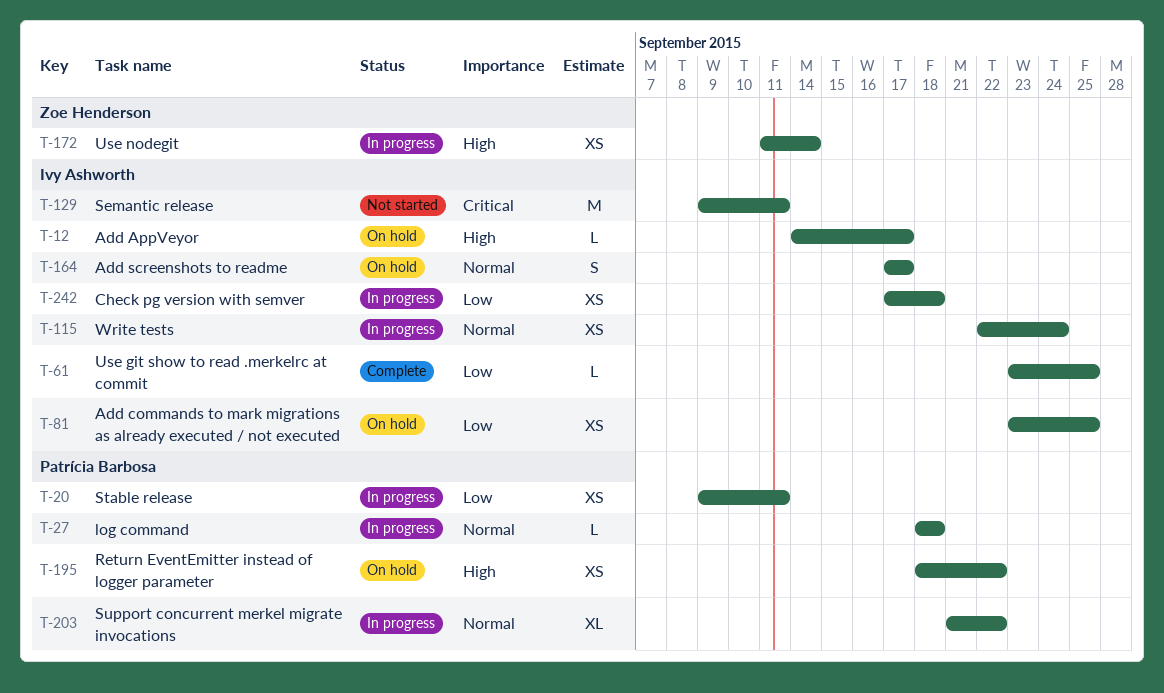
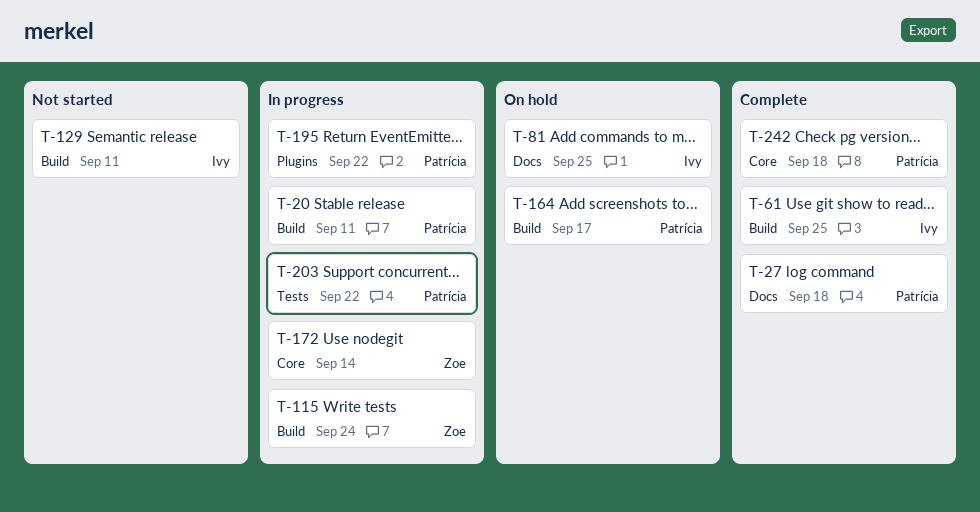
T-12: present -> none
T-27, status: In progress -> Complete
T-115, owner: Ivy Ashworth -> Zoe Henderson
T-164, owner: Ivy Ashworth -> Patrícia Barbosa
T-195, status: On hold -> In progress
T-242, status: In progress -> Complete
T-242, owner: Ivy Ashworth -> Patrícia Barbosa

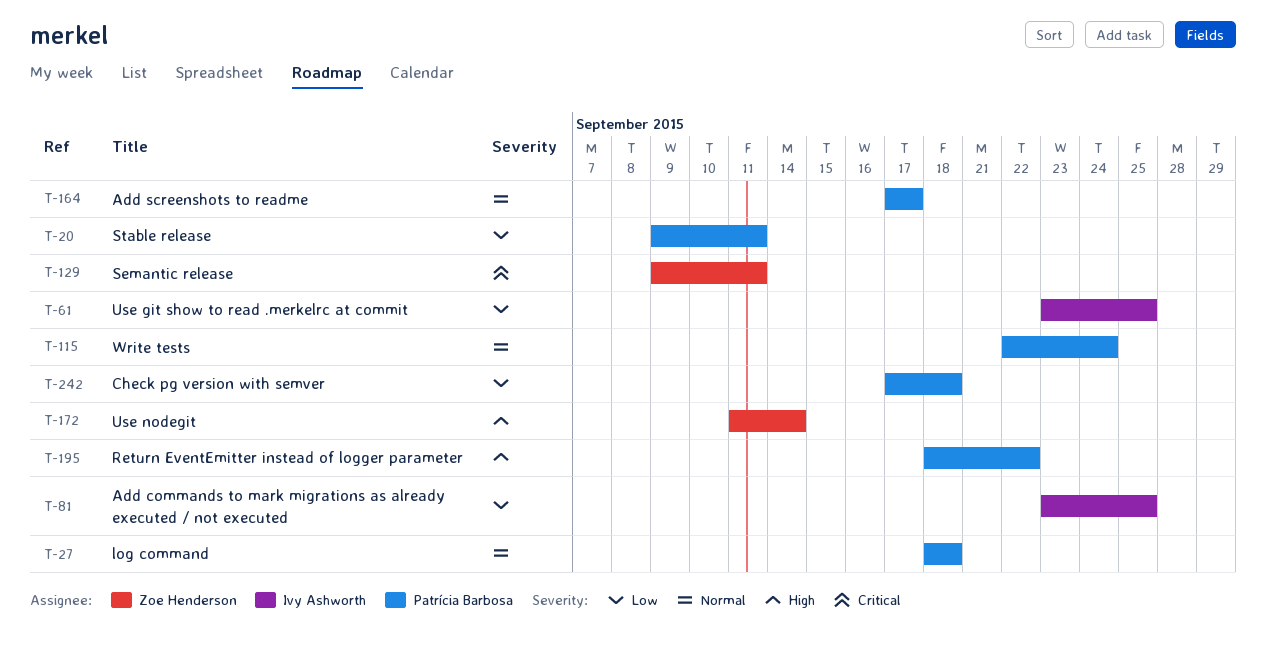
T-115, owner: Zoe Henderson -> Patrícia Barbosa
T-129, owner: Ivy Ashworth -> Zoe Henderson
T-203: present -> none

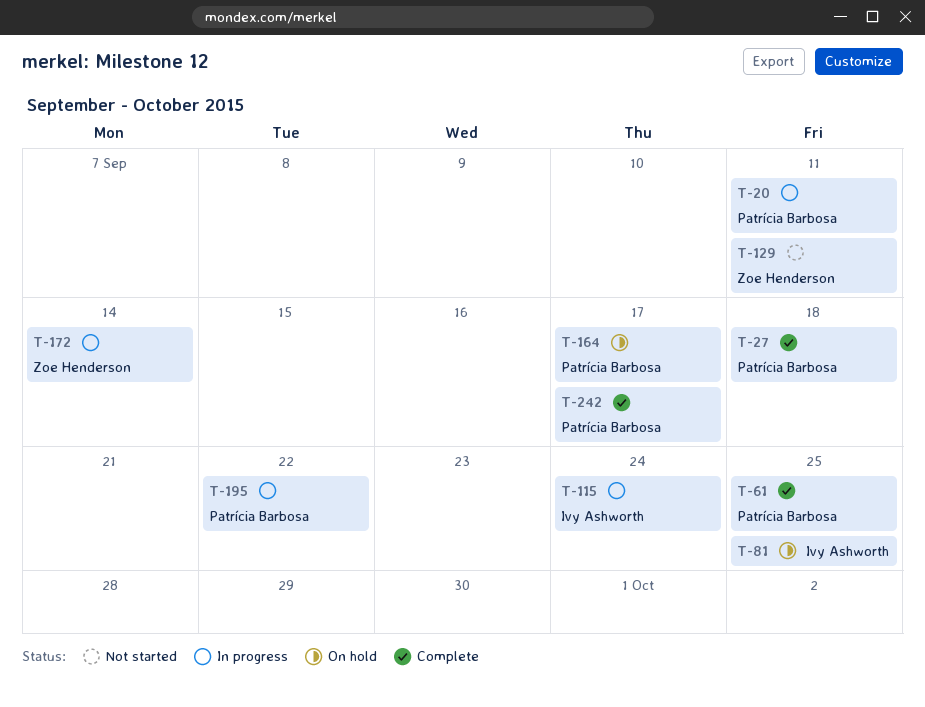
T-61, owner: Ivy Ashworth -> Patrícia Barbosa
T-115, owner: Patrícia Barbosa -> Ivy Ashworth
T-242, due: Sep 18 -> Sep 17

